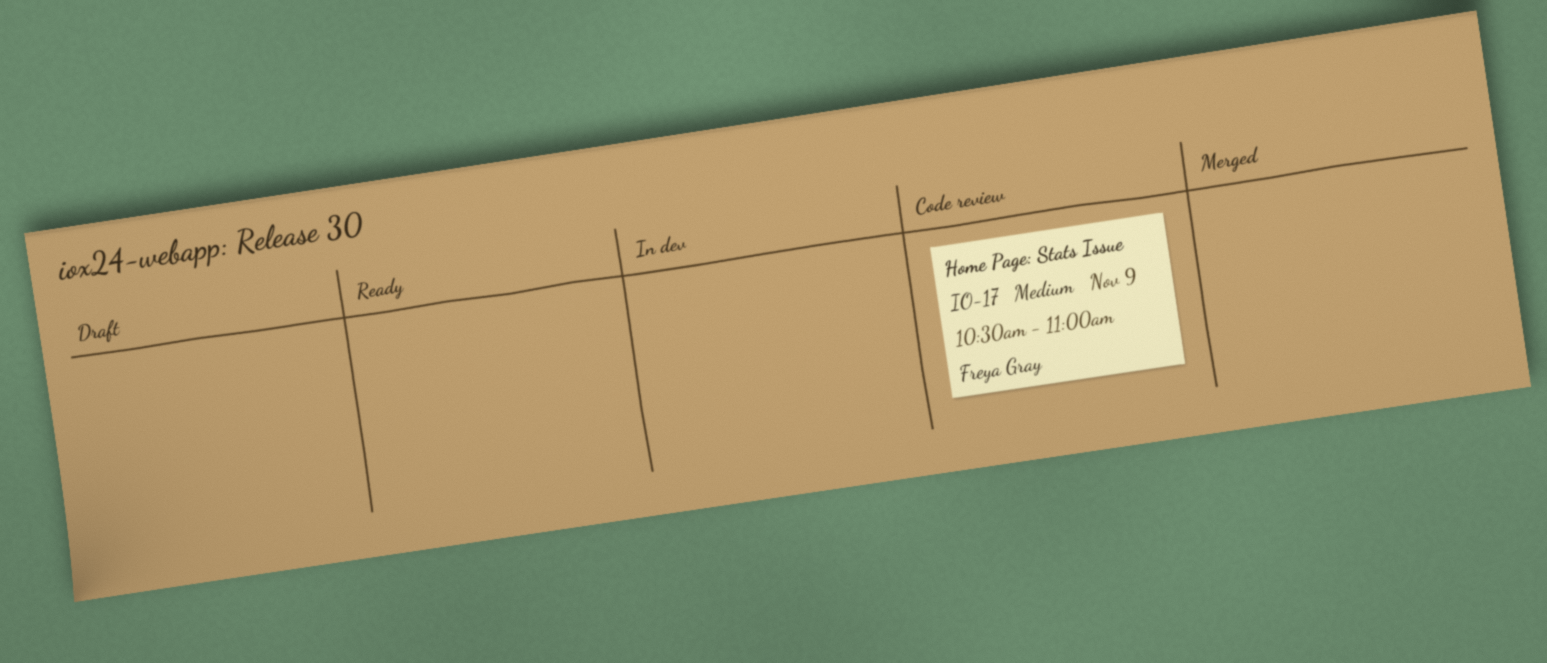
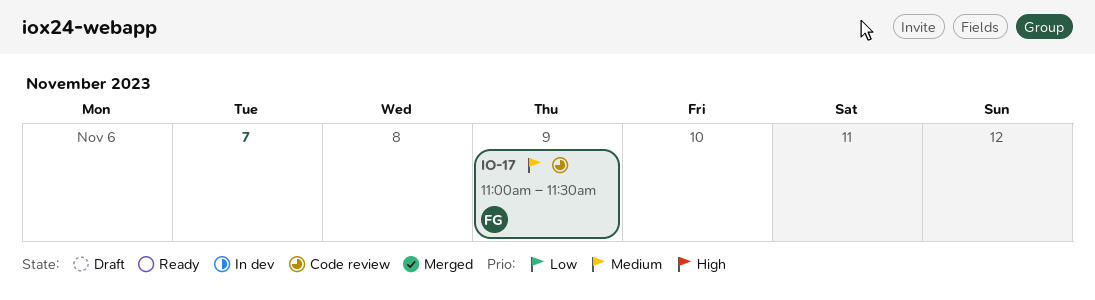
IO-17, begins: 10:30 -> 11:00
IO-17, ends: 11:00 -> 11:30

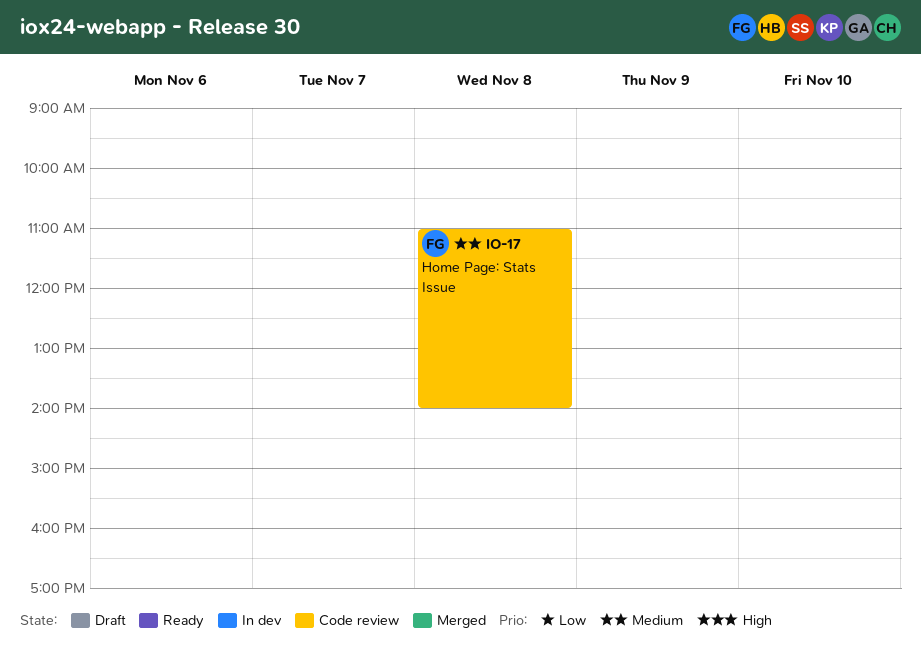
IO-17, day: Nov 9 -> Nov 8
IO-17, ends: 11:30 -> 14:00

